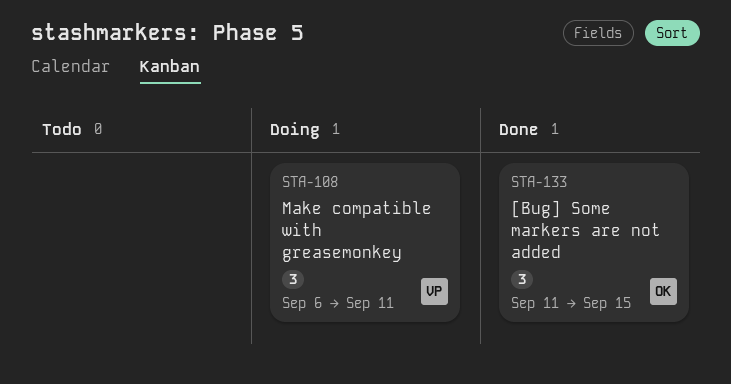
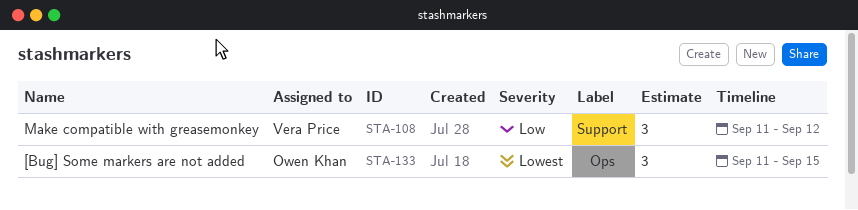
STA-108, start: Sep 6 -> Sep 11
STA-108, due: Sep 11 -> Sep 12

